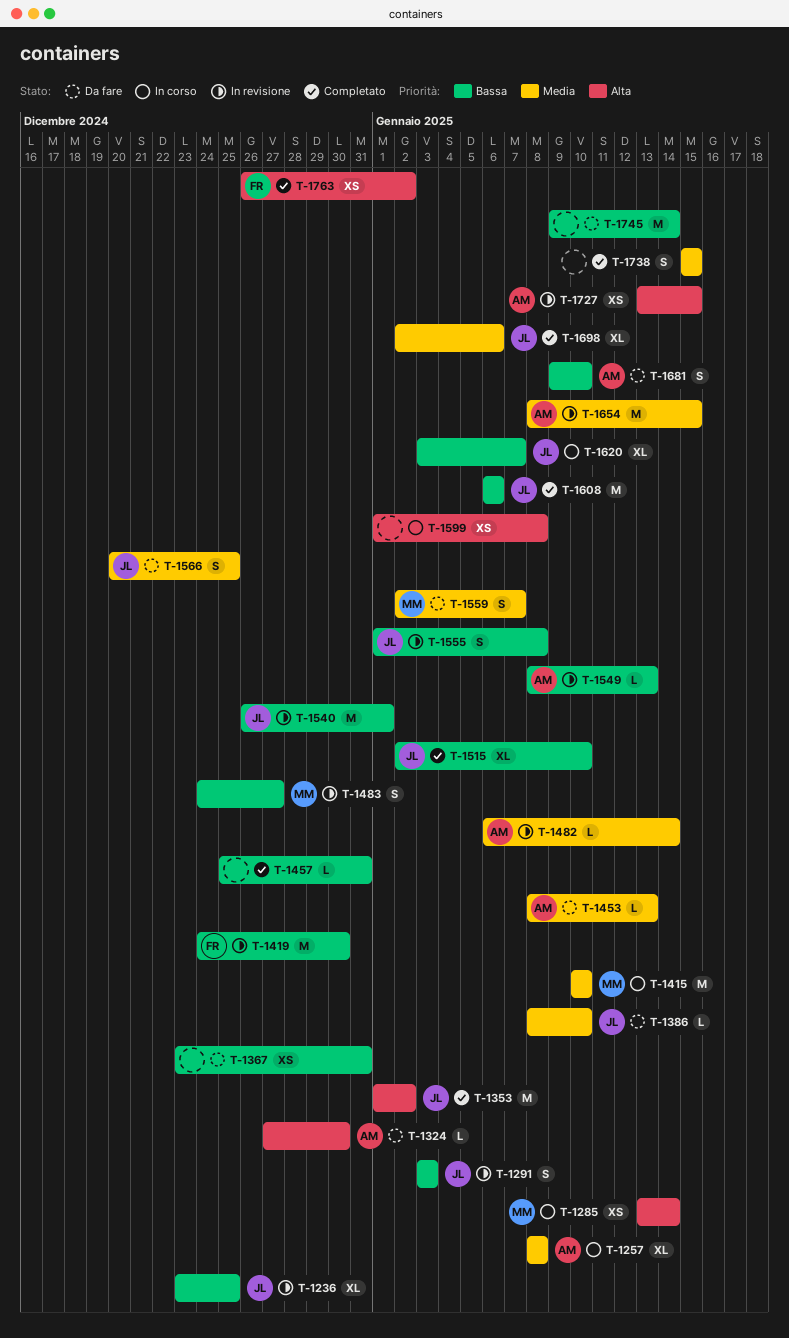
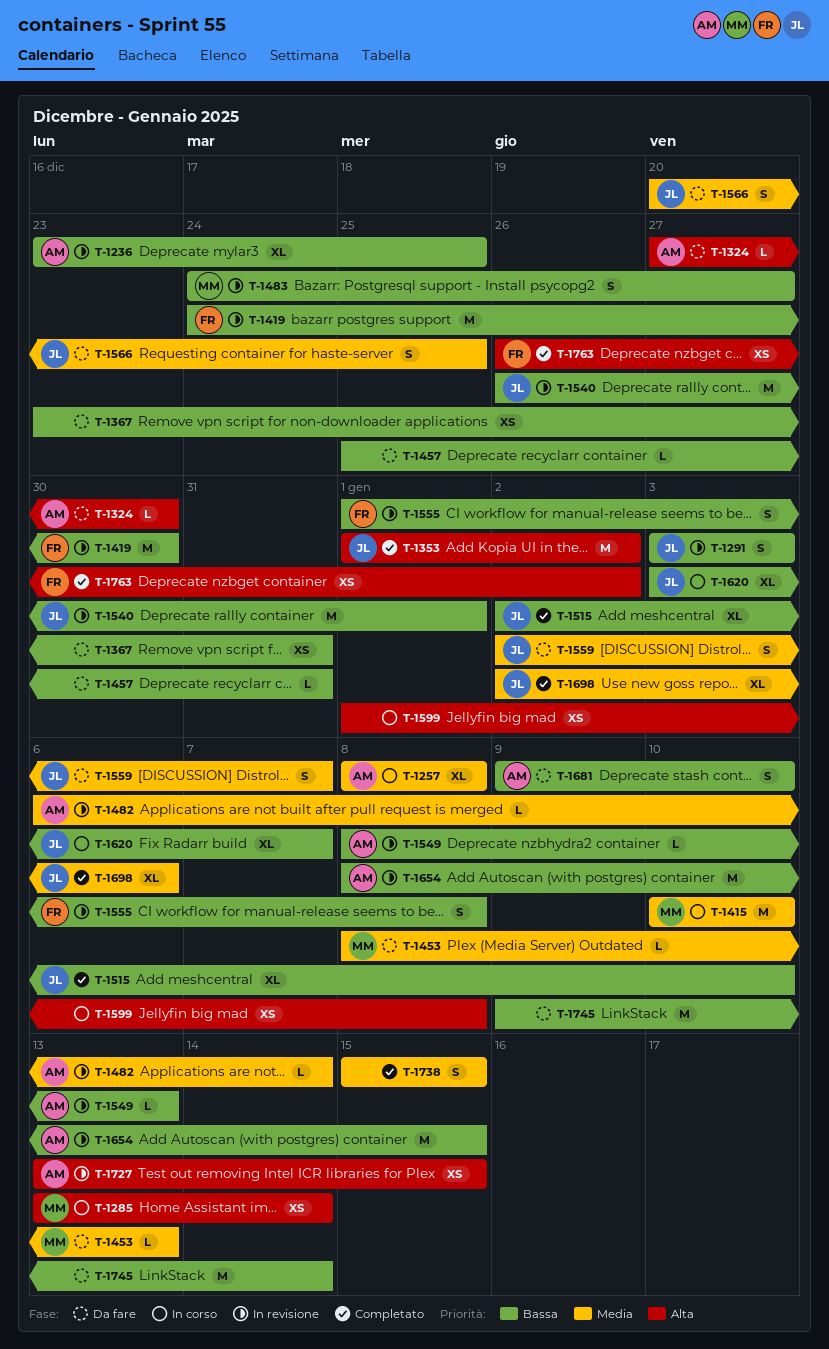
T-1236, owner: JL -> AM
T-1386: present -> none
T-1453, owner: AM -> MM
T-1457, status: Completato -> Da fare
T-1555, owner: JL -> FR
T-1559, owner: MM -> JL
T-1608: present -> none
T-1654, priority: Media -> Bassa

